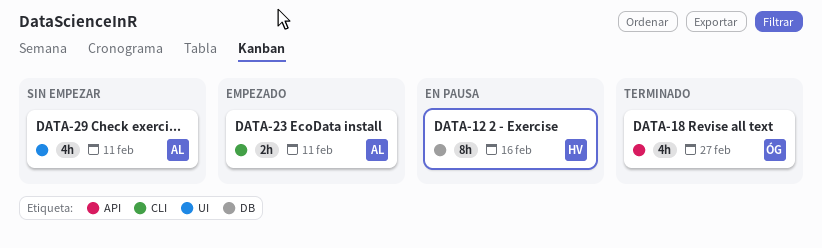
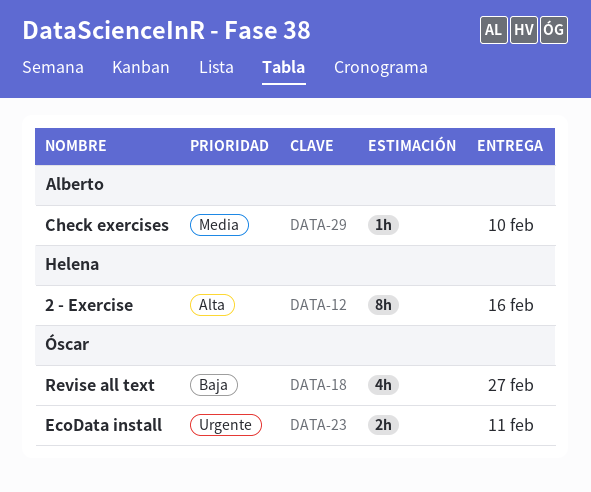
DATA-23, owner: Alberto -> Óscar
DATA-29, estimate: 4h -> 1h
DATA-29, due: Feb 11 -> Feb 10

